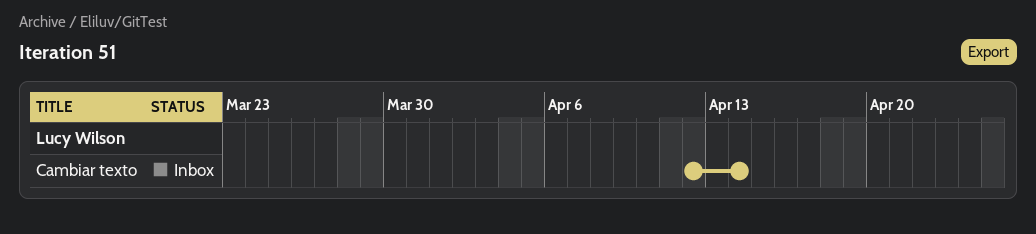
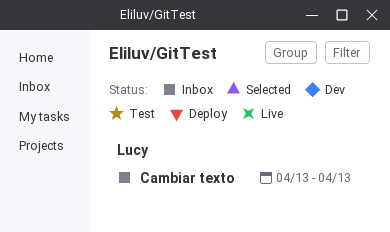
Cambiar texto, start: Apr 12 -> Apr 13
Cambiar texto, due: Apr 14 -> Apr 13

